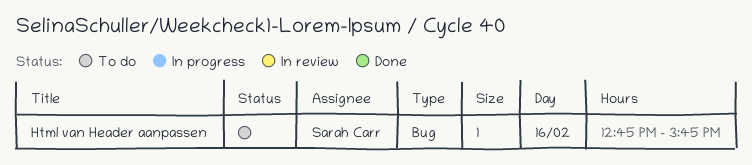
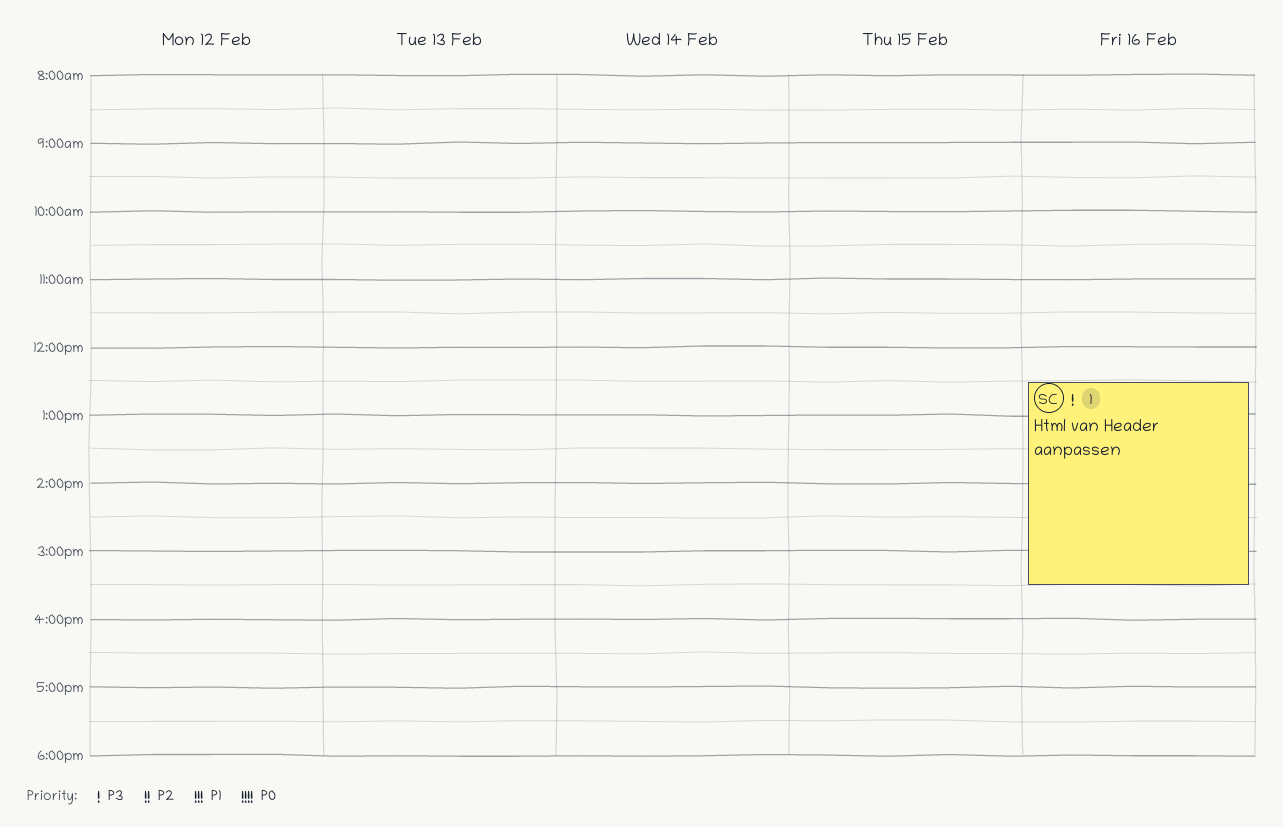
Html van Header aanpassen, begins: 12:45 -> 12:30
Html van Header aanpassen, ends: 15:45 -> 15:30

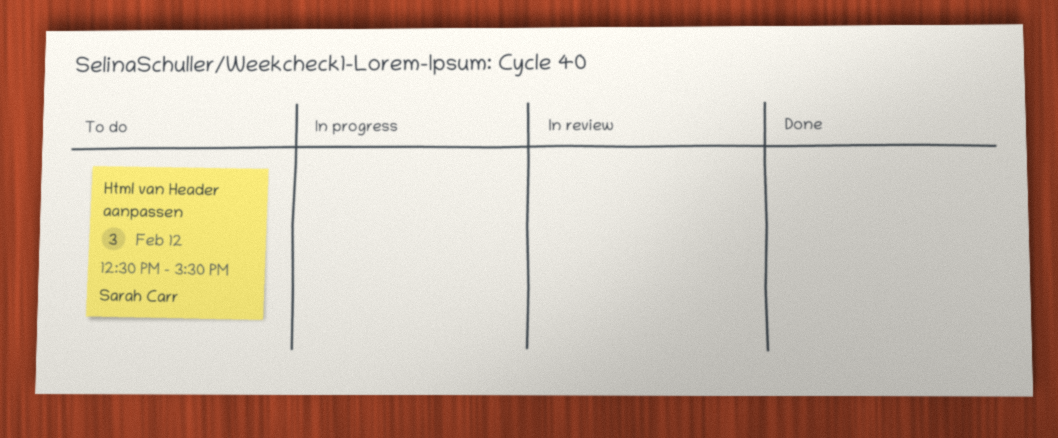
Html van Header aanpassen, estimate: 1 -> 3
Html van Header aanpassen, day: Feb 16 -> Feb 12

